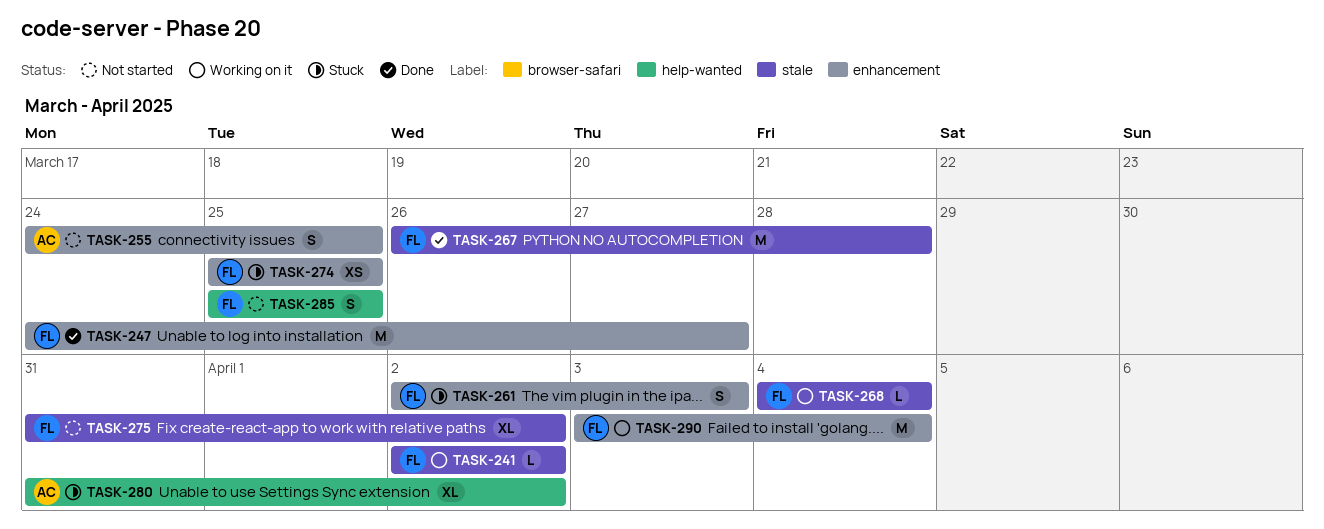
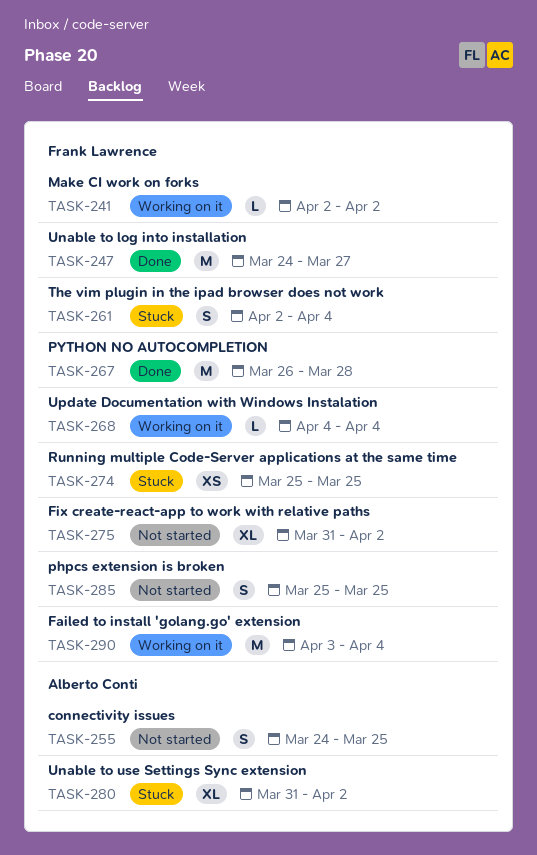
TASK-261, due: Apr 3 -> Apr 4

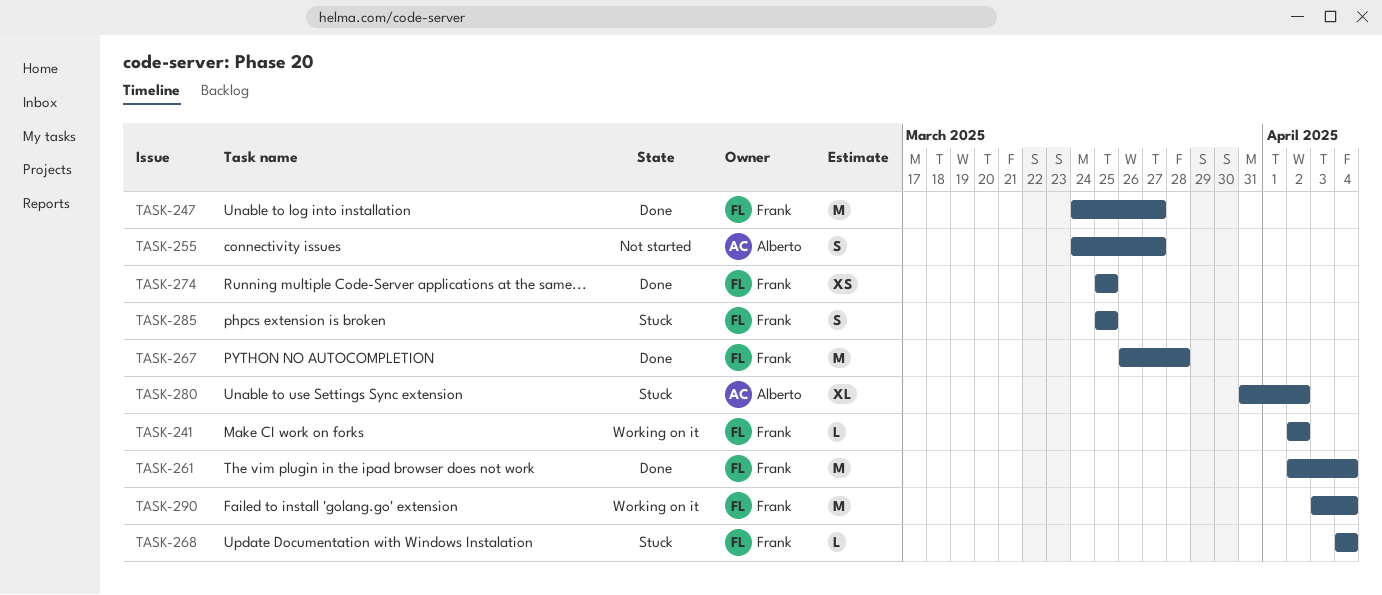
TASK-255, due: Mar 25 -> Mar 27
TASK-261, status: Stuck -> Done
TASK-261, estimate: S -> M
TASK-268, status: Working on it -> Stuck
TASK-274, status: Stuck -> Done
TASK-275: present -> none
TASK-285, status: Not started -> Stuck

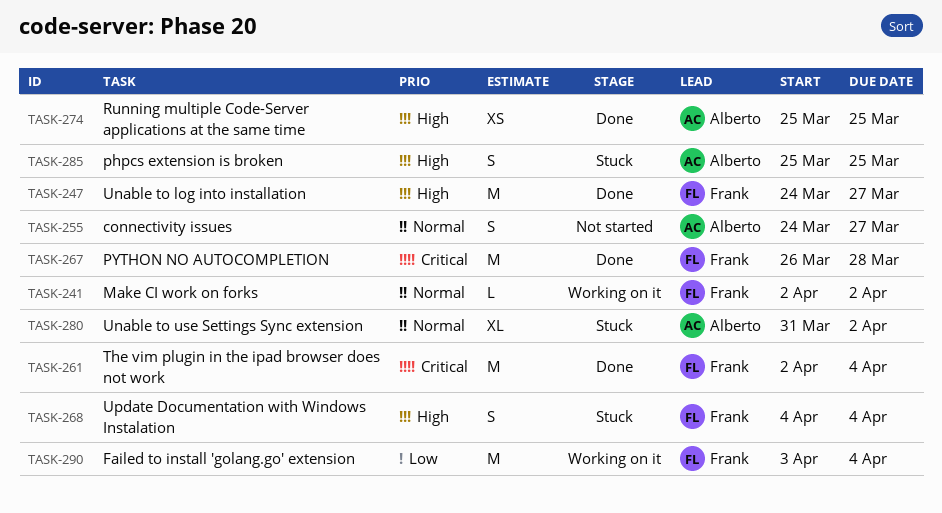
TASK-268, estimate: L -> S
TASK-274, owner: Frank -> Alberto
TASK-285, owner: Frank -> Alberto

